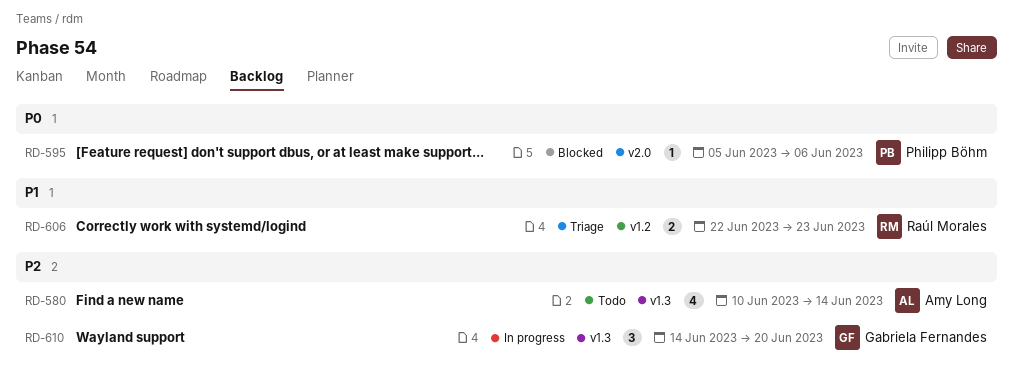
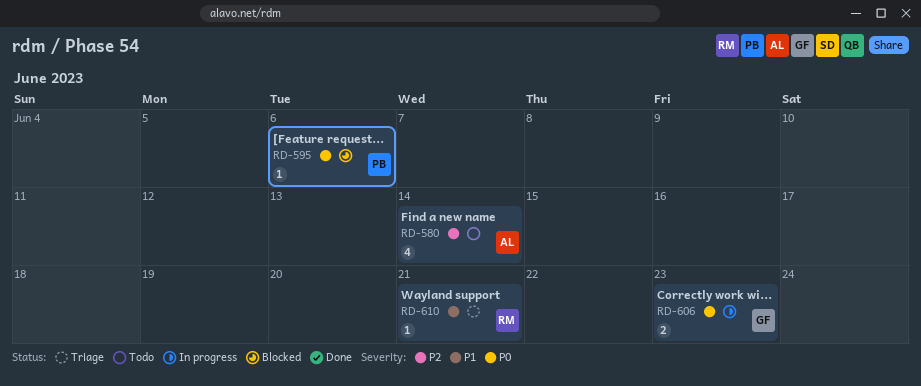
RD-606, status: Triage -> In progress
RD-606, owner: Raúl Morales -> Gabriela Fernandes
RD-606, priority: P1 -> P0
RD-610, status: In progress -> Triage
RD-610, owner: Gabriela Fernandes -> Raúl Morales
RD-610, priority: P2 -> P1
RD-610, estimate: 3 -> 1
RD-610, due: Jun 20 -> Jun 21

